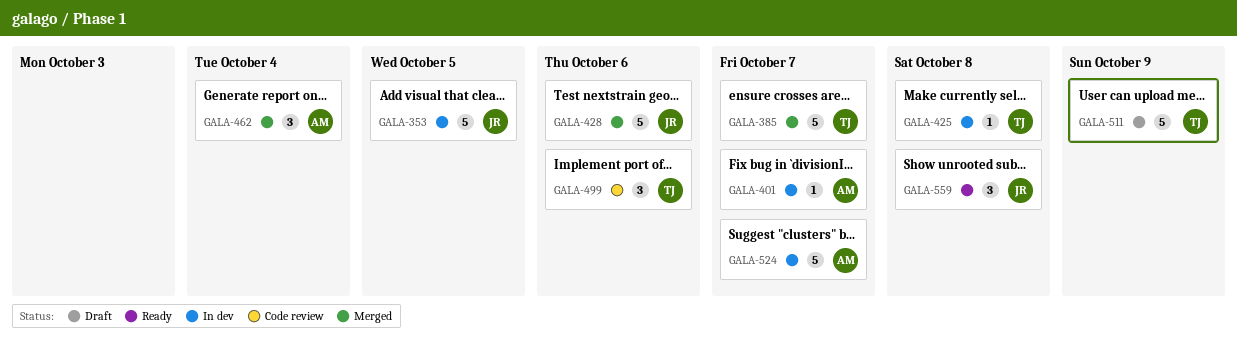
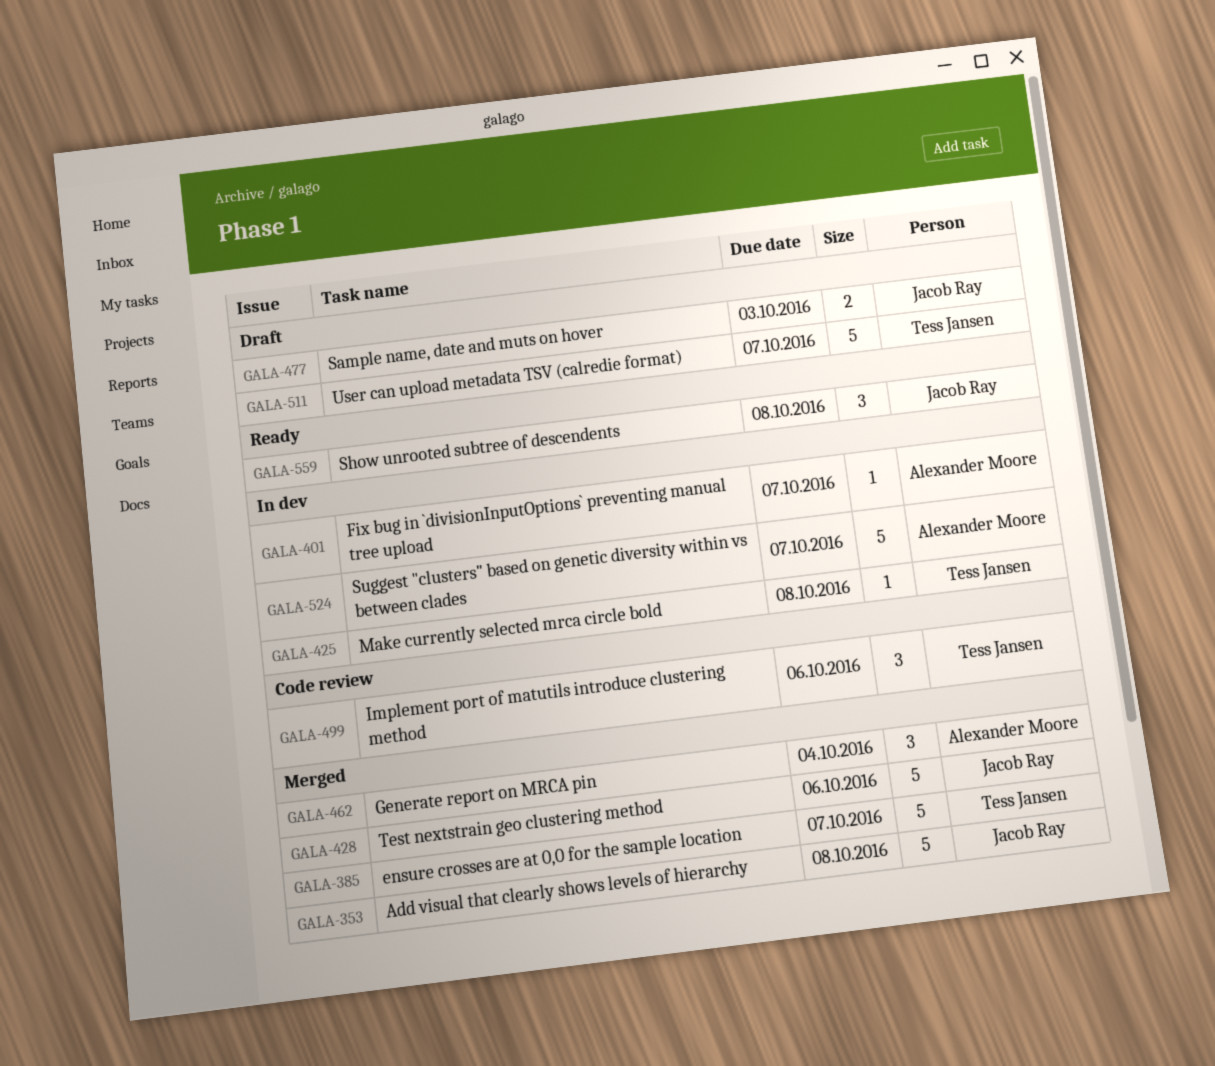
GALA-353, status: In dev -> Merged
GALA-353, due: Oct 5 -> Oct 8
GALA-477: none -> present
GALA-511, due: Oct 9 -> Oct 7

